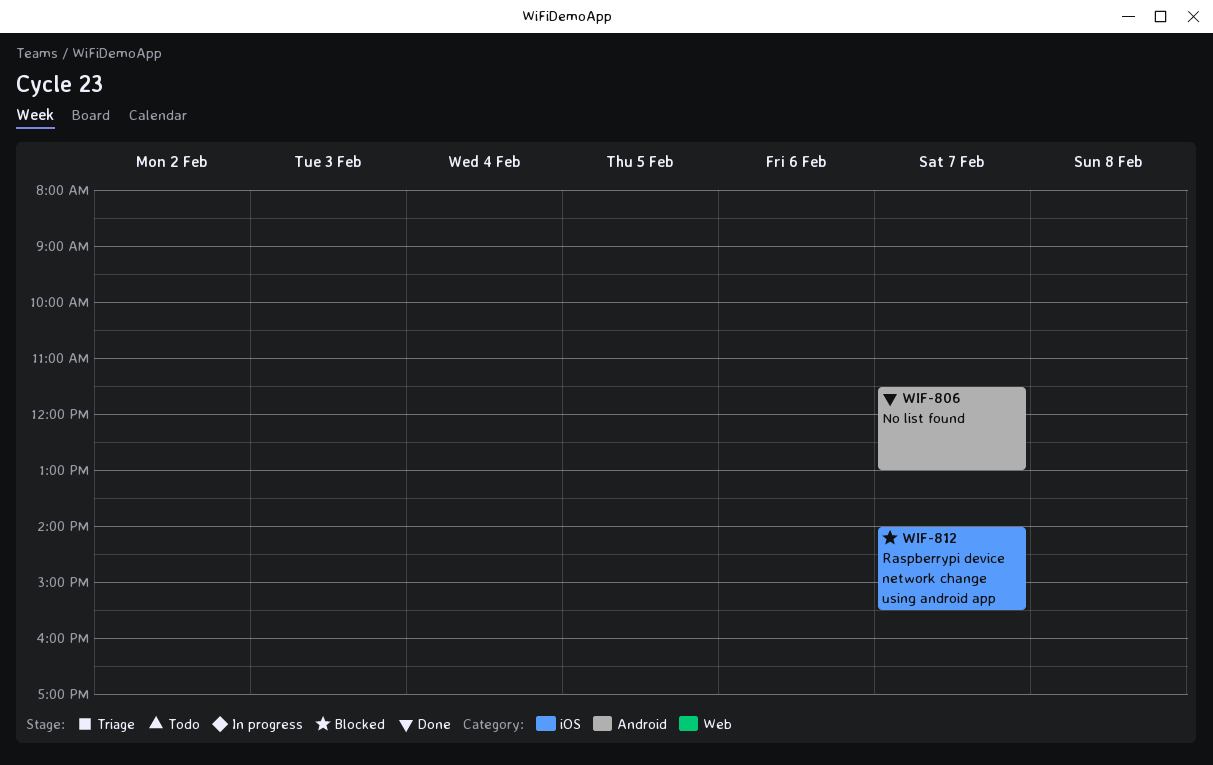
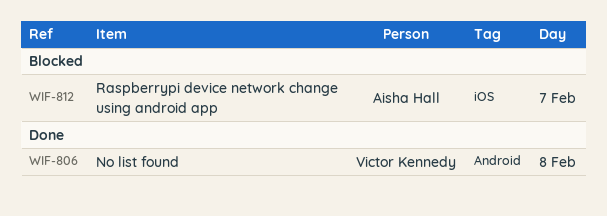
WIF-806, day: Feb 7 -> Feb 8

